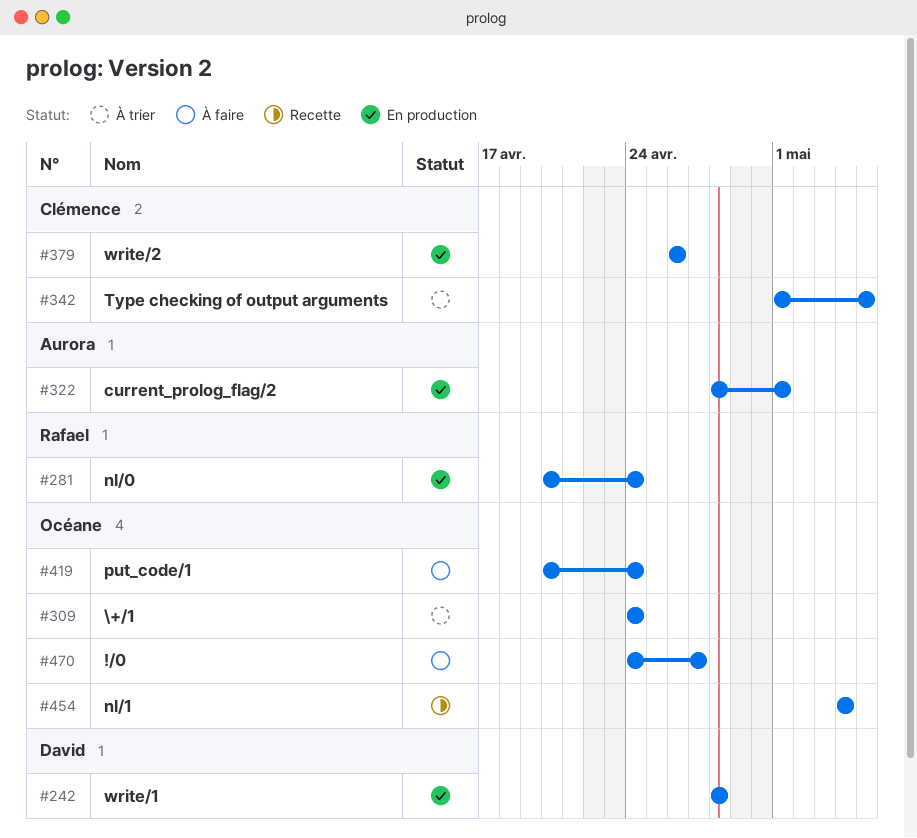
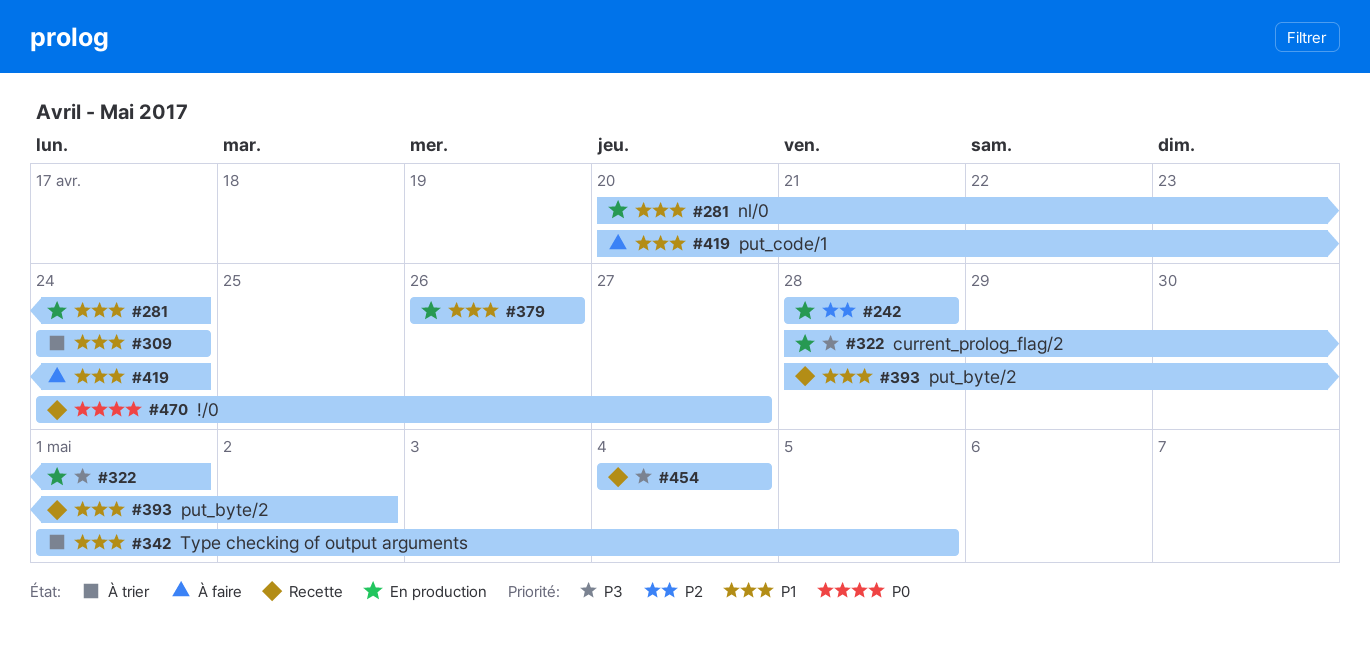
#393: none -> present
#470, status: À faire -> Recette

